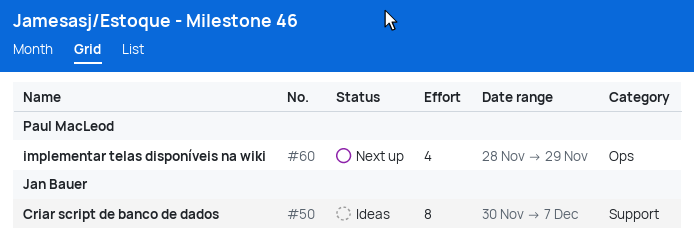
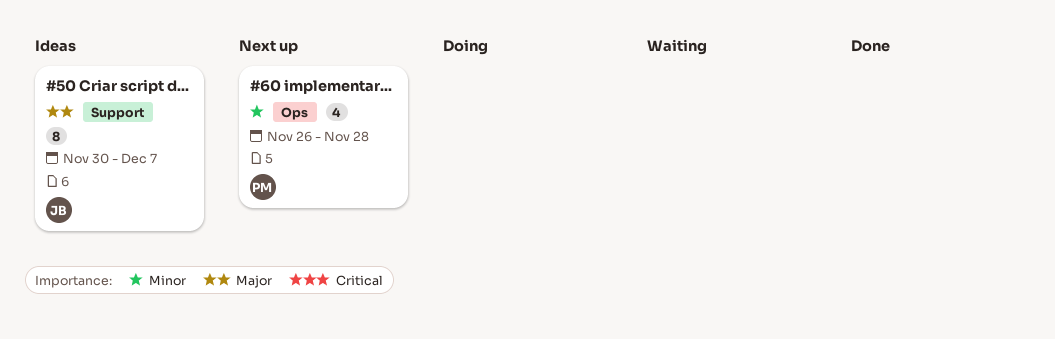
#60, start: Nov 28 -> Nov 26
#60, due: Nov 29 -> Nov 28

